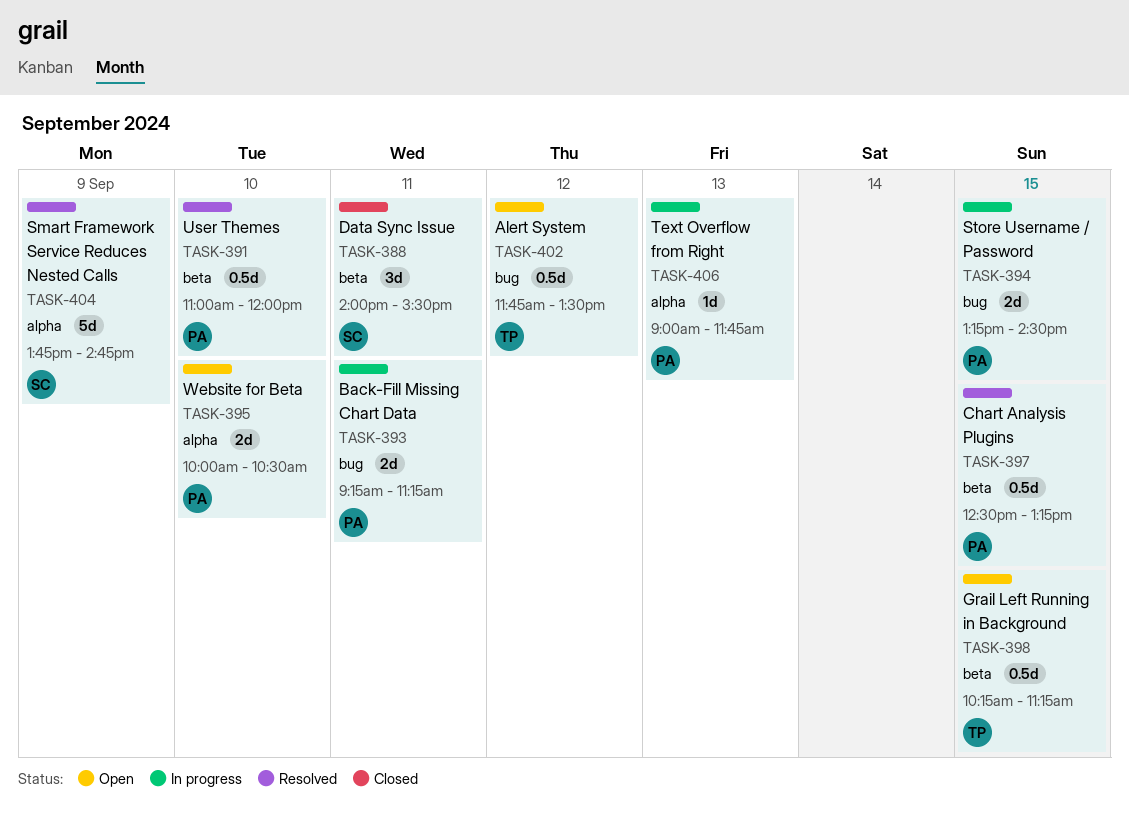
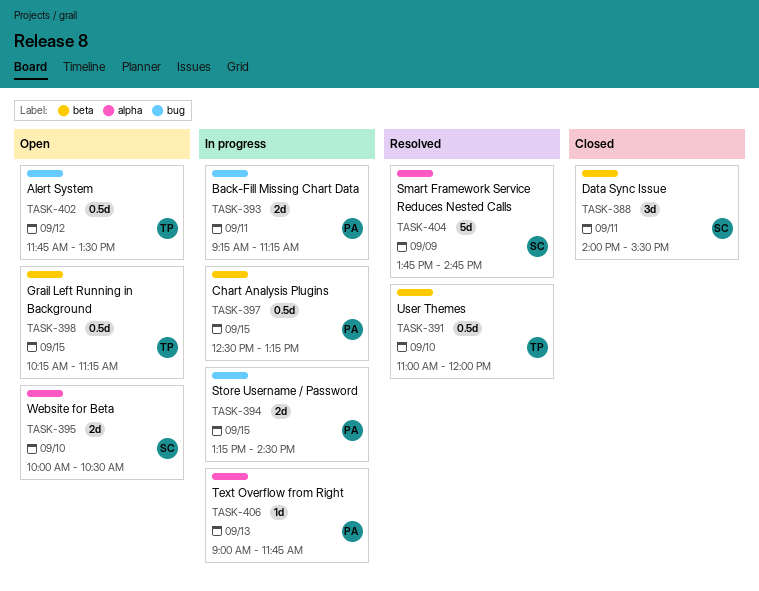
TASK-391, owner: PA -> TP
TASK-395, owner: PA -> SC
TASK-397, status: Resolved -> In progress

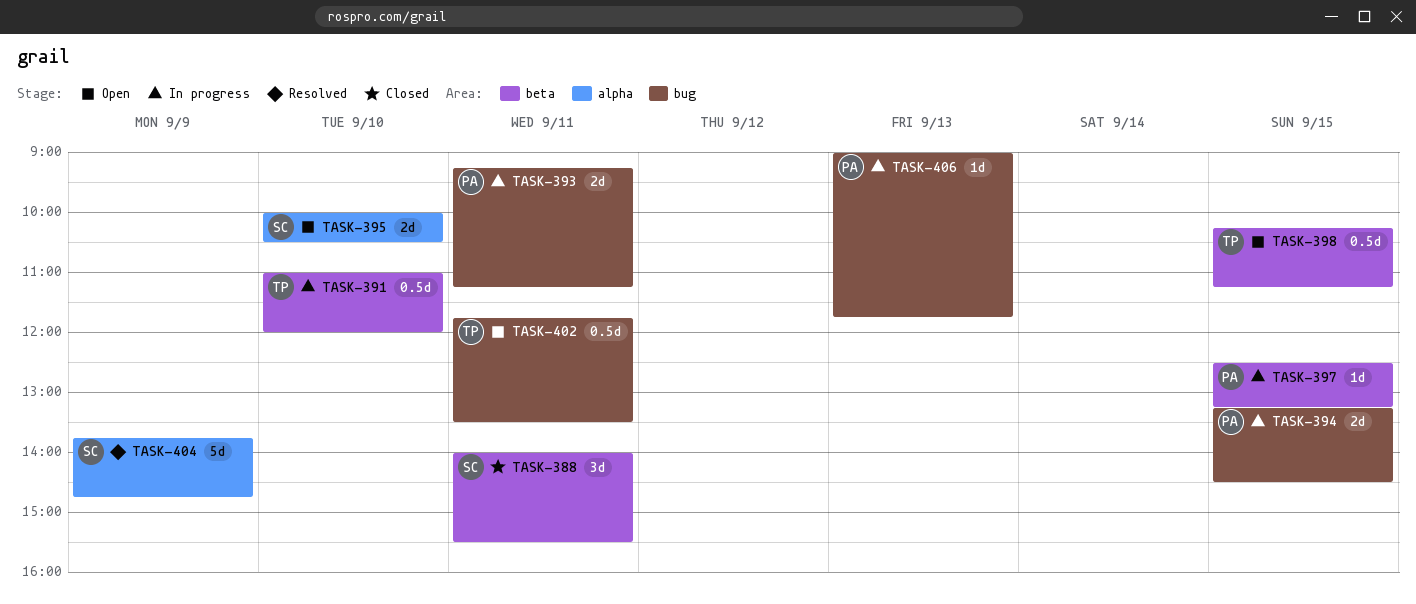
TASK-391, status: Resolved -> In progress
TASK-397, estimate: 0.5d -> 1d
TASK-402, day: Sep 12 -> Sep 11
TASK-406, label: alpha -> bug

